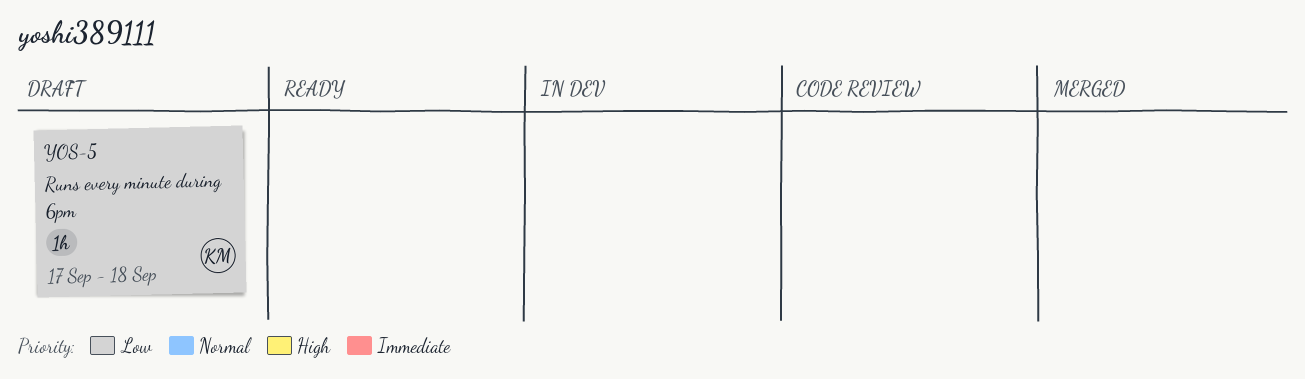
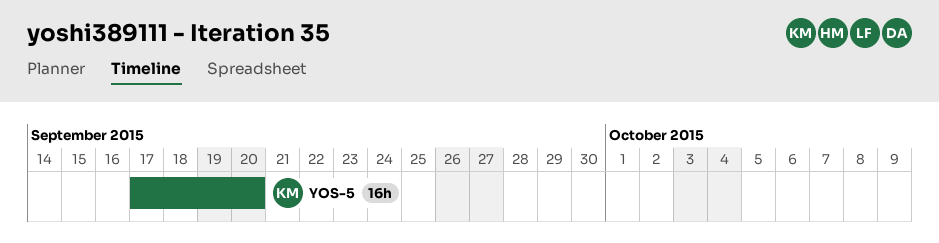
YOS-5, estimate: 1h -> 16h
YOS-5, due: Sep 18 -> Sep 20

